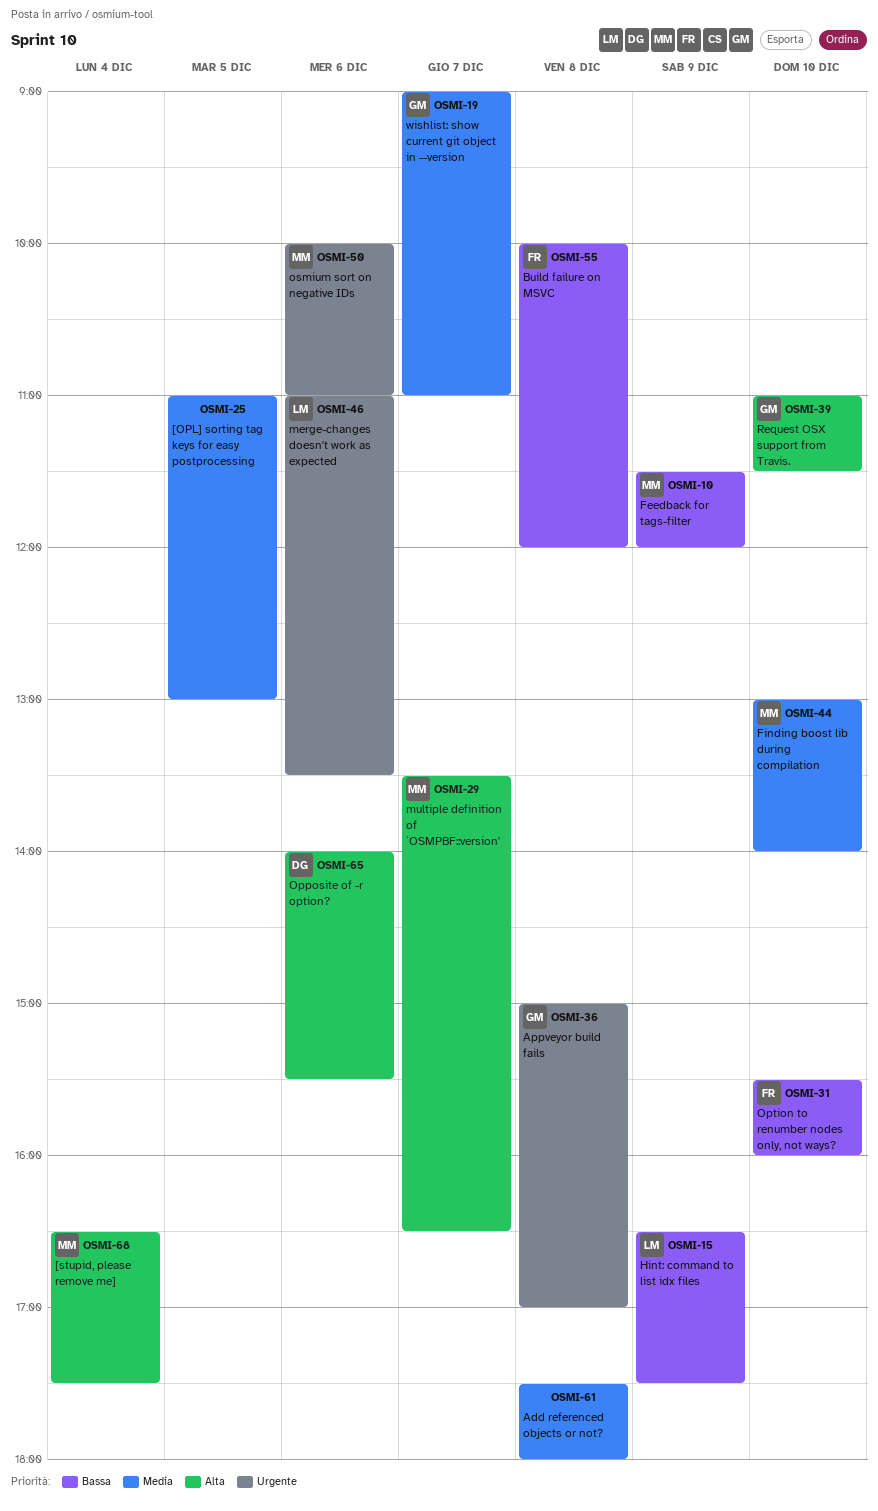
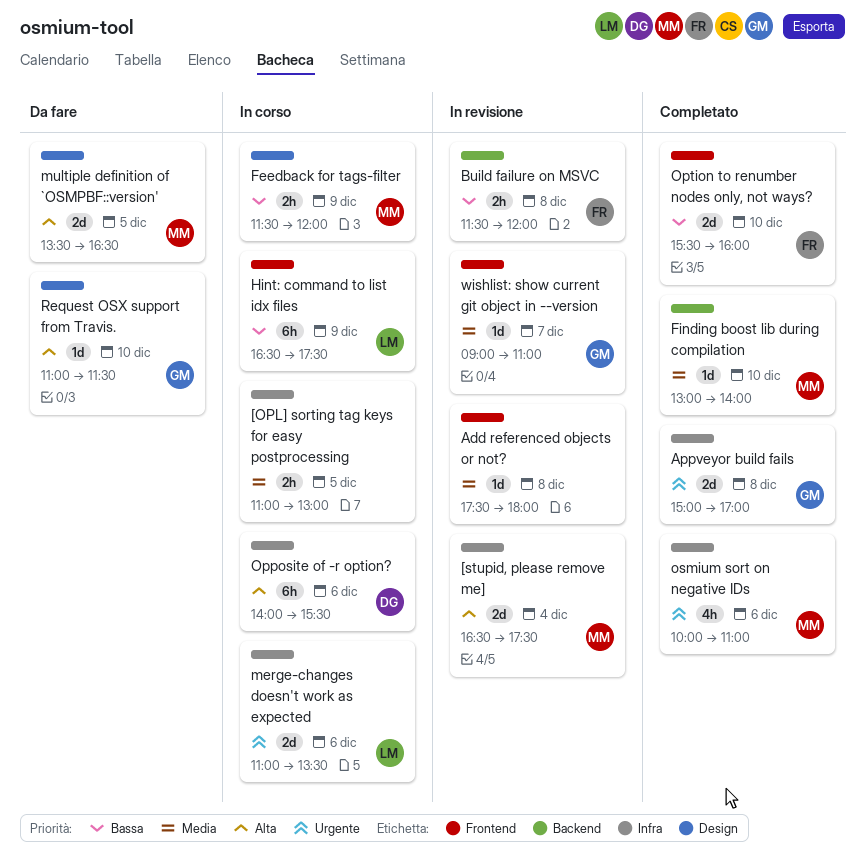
Build failure on MSVC, begins: 10:00 -> 11:30
multiple definition of `OSMPBF::version', day: Dec 7 -> Dec 5

